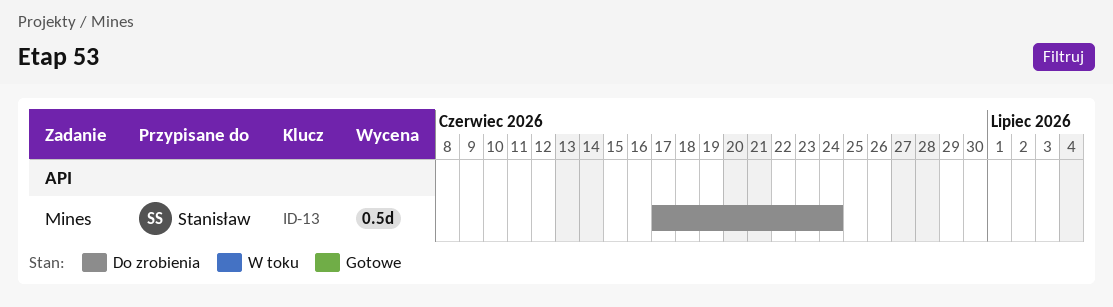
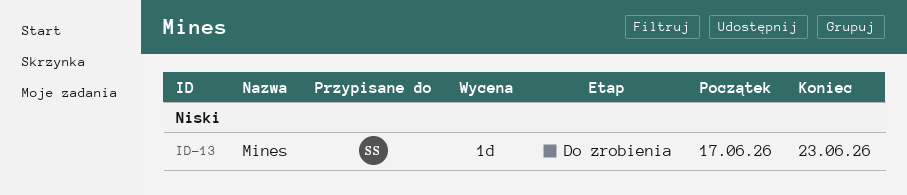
ID-13, estimate: 0.5d -> 1d
ID-13, due: Jun 24 -> Jun 23

